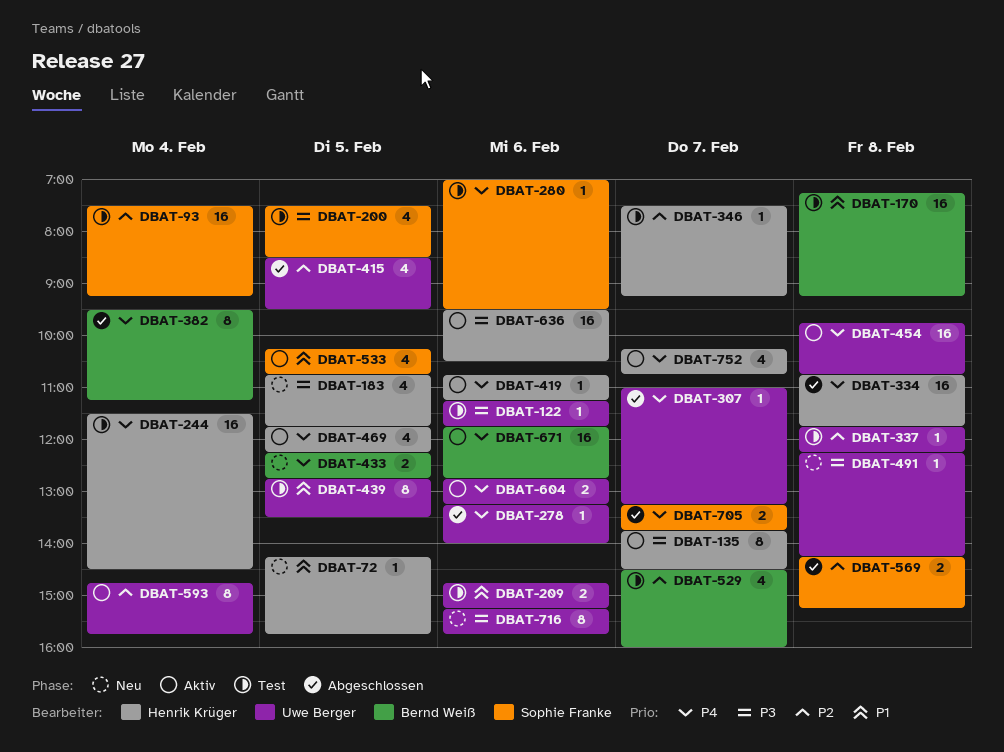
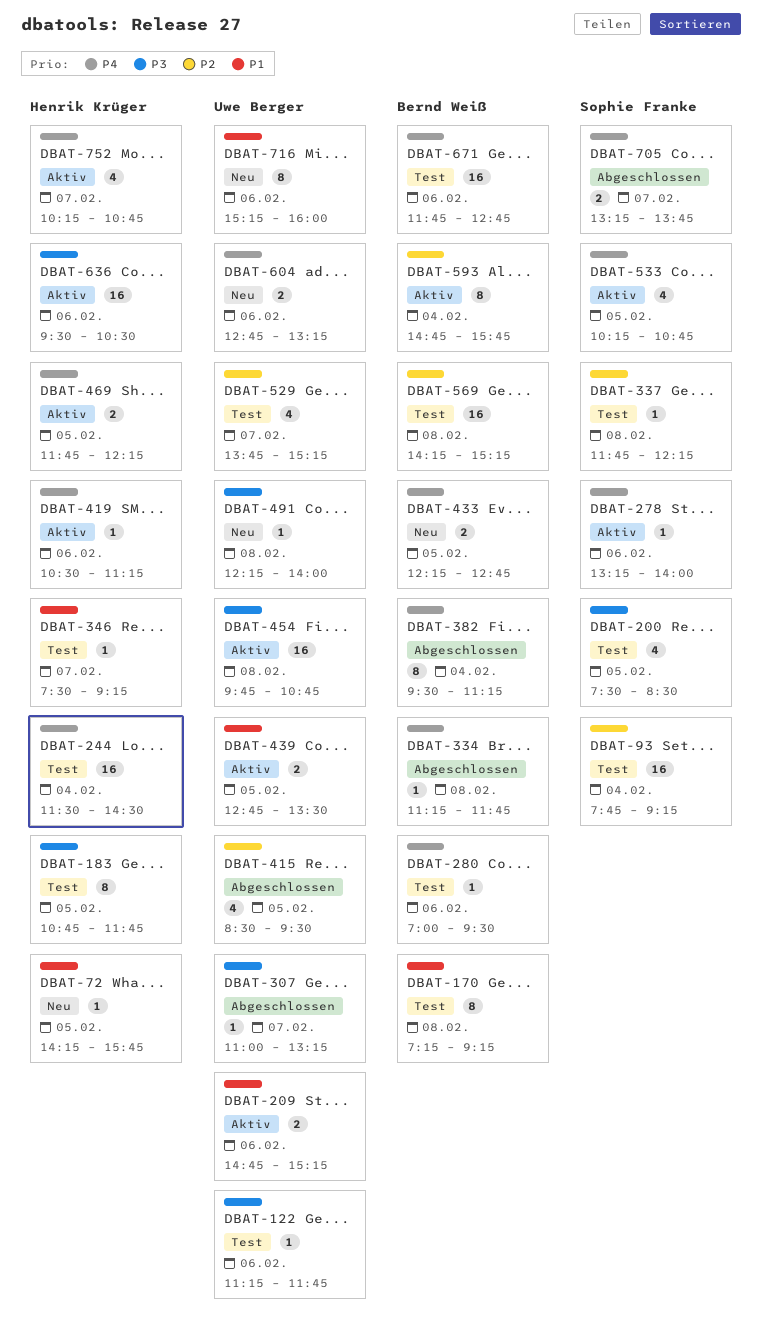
DBAT-93, begins: 07:30 -> 07:45
DBAT-135: present -> none
DBAT-170, estimate: 16 -> 8
DBAT-183, status: Neu -> Test
DBAT-183, estimate: 4 -> 8
DBAT-209, status: Test -> Aktiv
DBAT-278, status: Abgeschlossen -> Aktiv
DBAT-278, owner: Uwe Berger -> Sophie Franke
DBAT-280, owner: Sophie Franke -> Bernd Weiß
DBAT-307, priority: P4 -> P3
DBAT-334, owner: Henrik Krüger -> Bernd Weiß
DBAT-334, estimate: 16 -> 1
DBAT-334, begins: 10:45 -> 11:15
DBAT-337, owner: Uwe Berger -> Sophie Franke
DBAT-346, priority: P2 -> P1
DBAT-419, begins: 10:45 -> 10:30
DBAT-439, status: Test -> Aktiv
DBAT-439, estimate: 8 -> 2
DBAT-454, priority: P4 -> P3
DBAT-469, estimate: 4 -> 2
DBAT-491, ends: 14:15 -> 14:00
DBAT-529, owner: Bernd Weiß -> Uwe Berger
DBAT-529, begins: 14:30 -> 13:45
DBAT-529, ends: 16:00 -> 15:15
DBAT-533, priority: P1 -> P4
DBAT-569, status: Abgeschlossen -> Test
DBAT-569, owner: Sophie Franke -> Bernd Weiß
DBAT-569, estimate: 2 -> 16
DBAT-593, owner: Uwe Berger -> Bernd Weiß
DBAT-604, status: Aktiv -> Neu
DBAT-671, status: Aktiv -> Test
DBAT-716, priority: P3 -> P1
DBAT-716, ends: 15:45 -> 16:00

